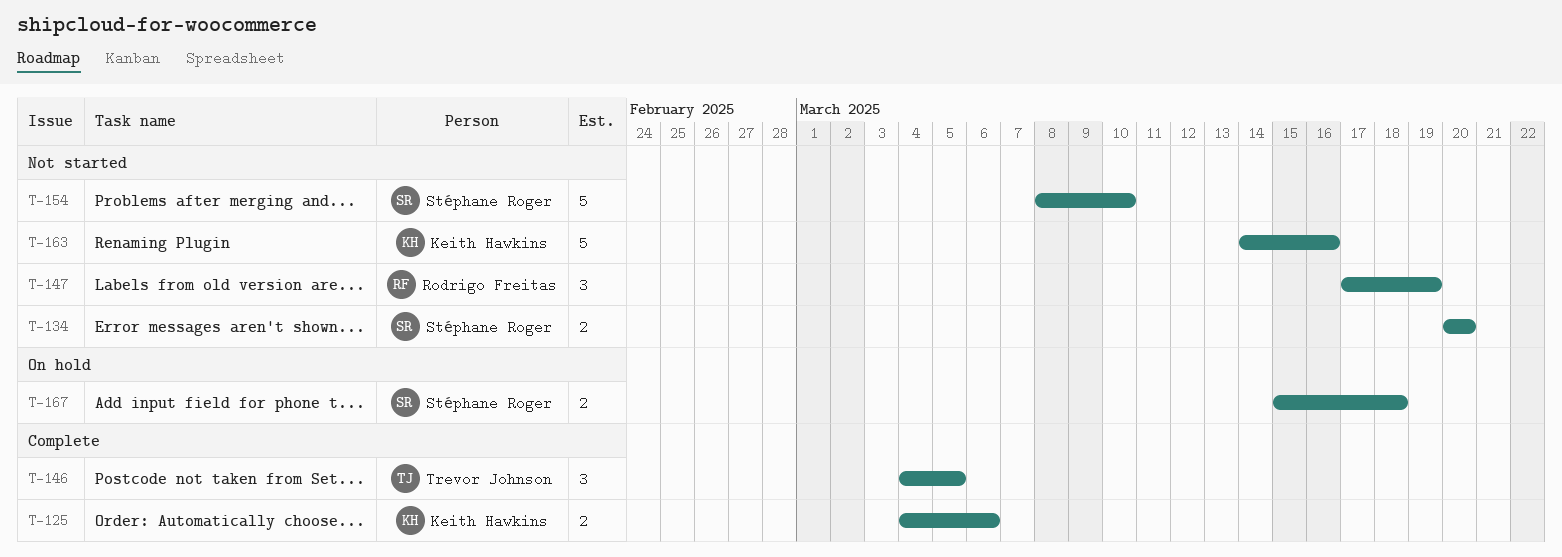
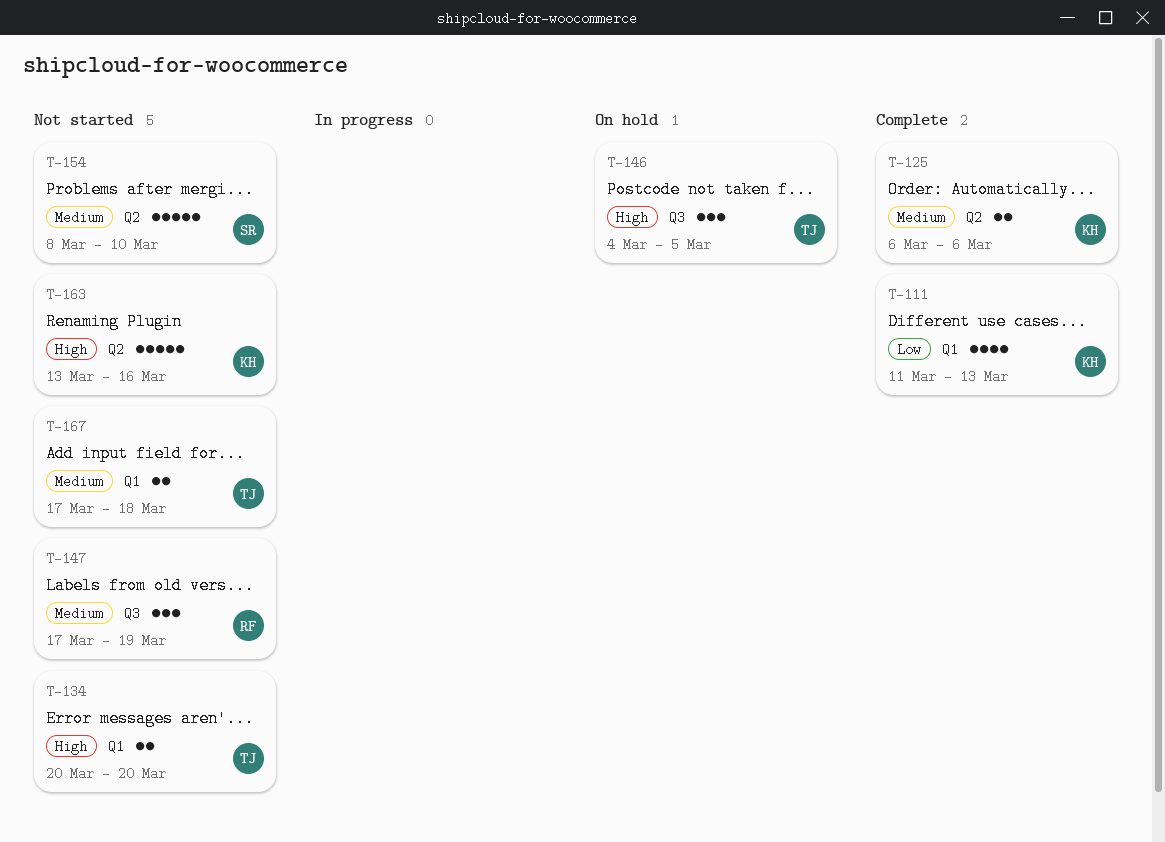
T-111: none -> present
T-125, start: Mar 4 -> Mar 6
T-134, owner: Stéphane Roger -> Trevor Johnson
T-146, status: Complete -> On hold
T-163, start: Mar 14 -> Mar 13
T-167, status: On hold -> Not started
T-167, owner: Stéphane Roger -> Trevor Johnson
T-167, start: Mar 15 -> Mar 17

